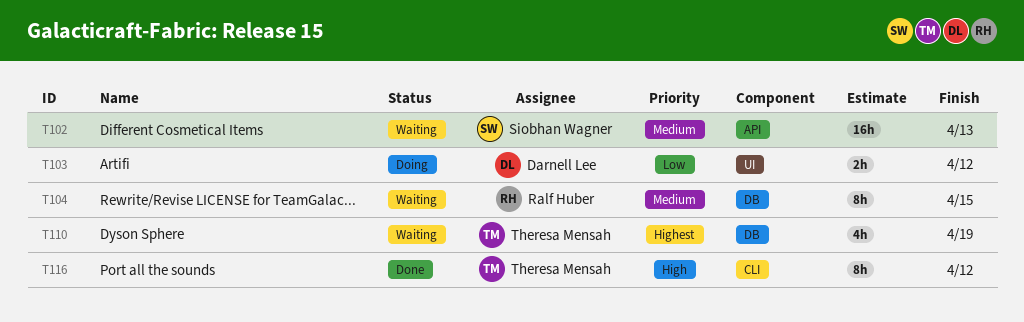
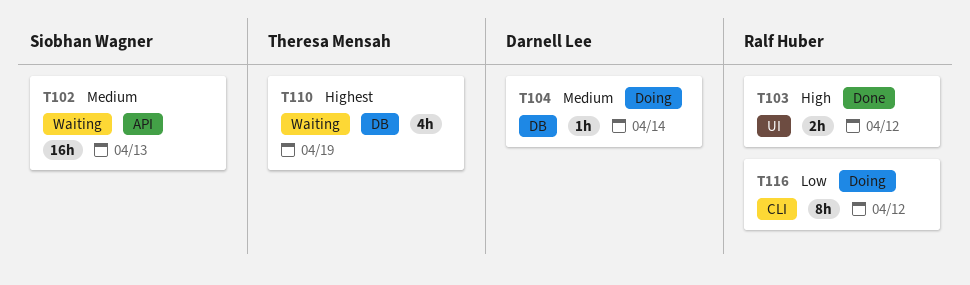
T103, status: Doing -> Done
T103, owner: Darnell Lee -> Ralf Huber
T103, priority: Low -> High
T104, status: Waiting -> Doing
T104, owner: Ralf Huber -> Darnell Lee
T104, estimate: 8h -> 1h
T104, due: Apr 15 -> Apr 14
T116, status: Done -> Doing
T116, owner: Theresa Mensah -> Ralf Huber
T116, priority: High -> Low

